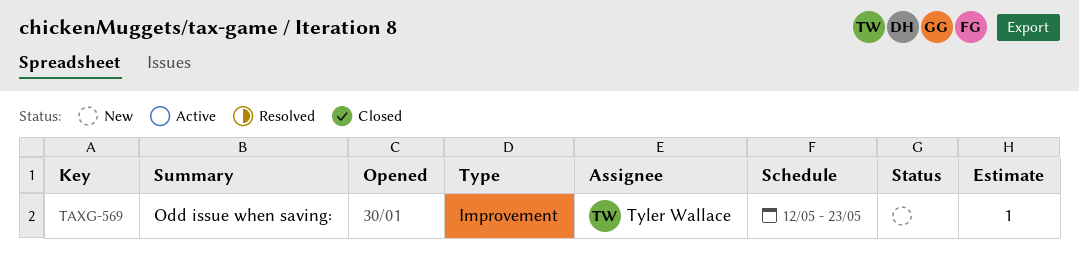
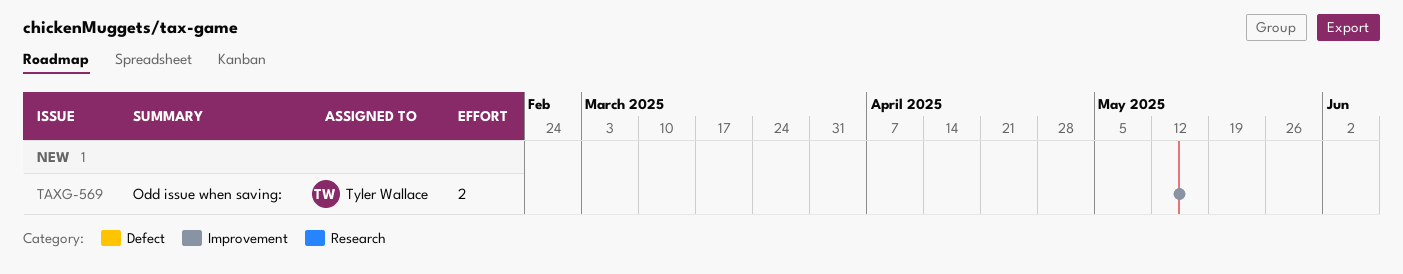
TAXG-569, estimate: 1 -> 2
TAXG-569, due: May 23 -> May 16

